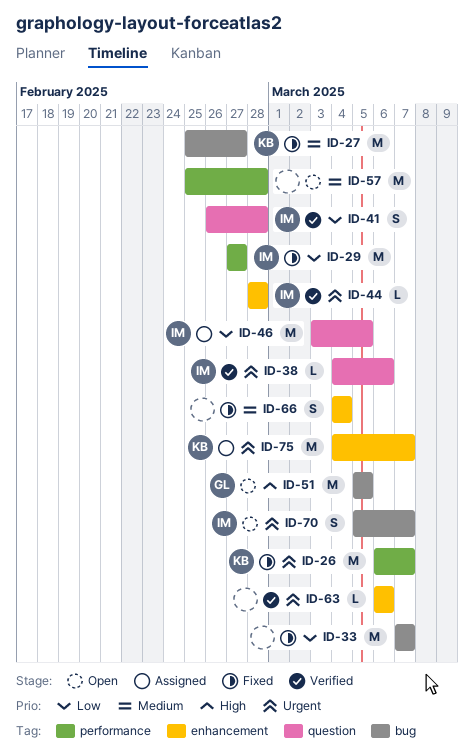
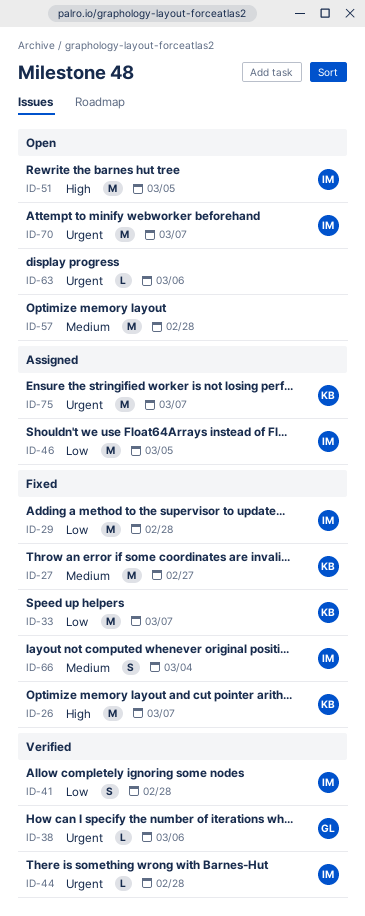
ID-26, priority: Urgent -> High
ID-29, due: Feb 27 -> Feb 28
ID-33, owner: none -> KB
ID-38, owner: IM -> GL
ID-51, owner: GL -> IM
ID-63, status: Verified -> Open
ID-66, owner: none -> IM
ID-70, estimate: S -> M

